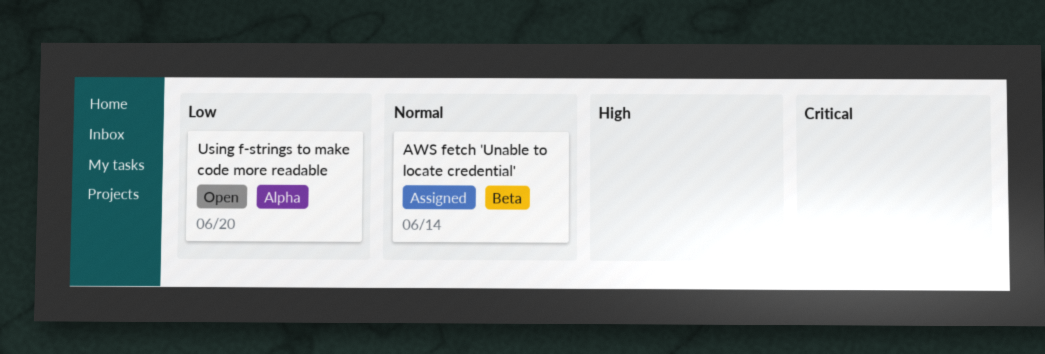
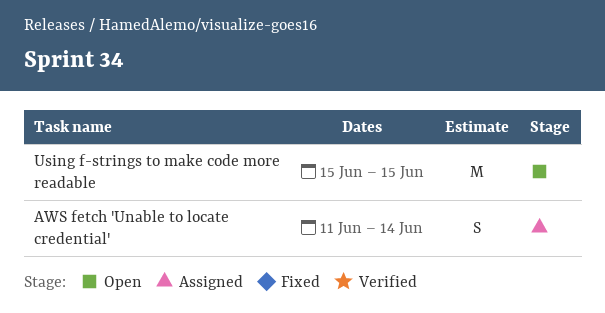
Using f-strings to make code more readable, due: Jun 20 -> Jun 15

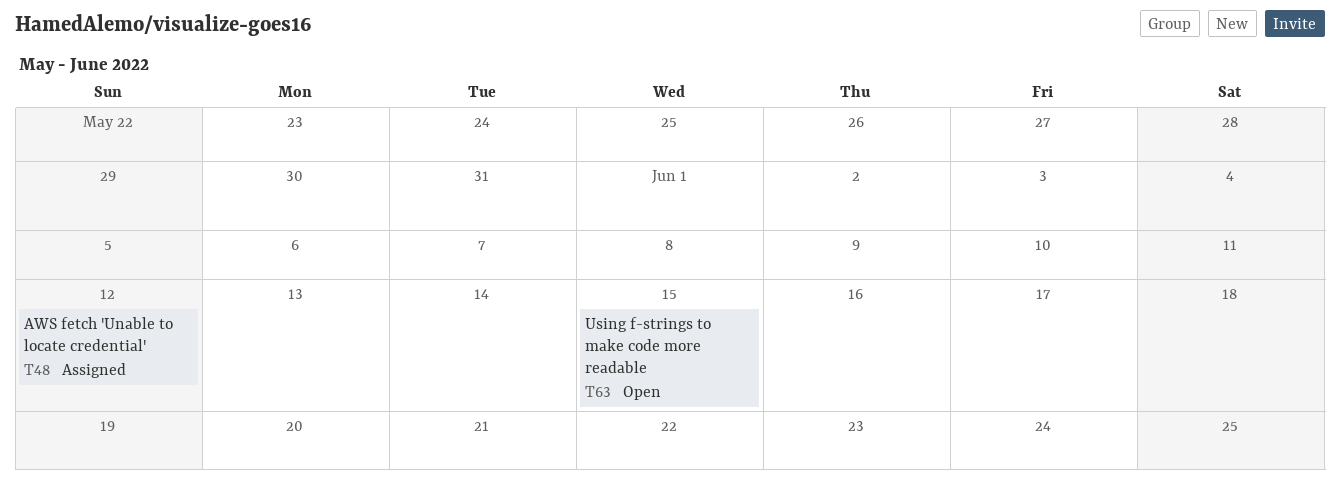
AWS fetch 'Unable to locate credential', due: Jun 14 -> Jun 12

